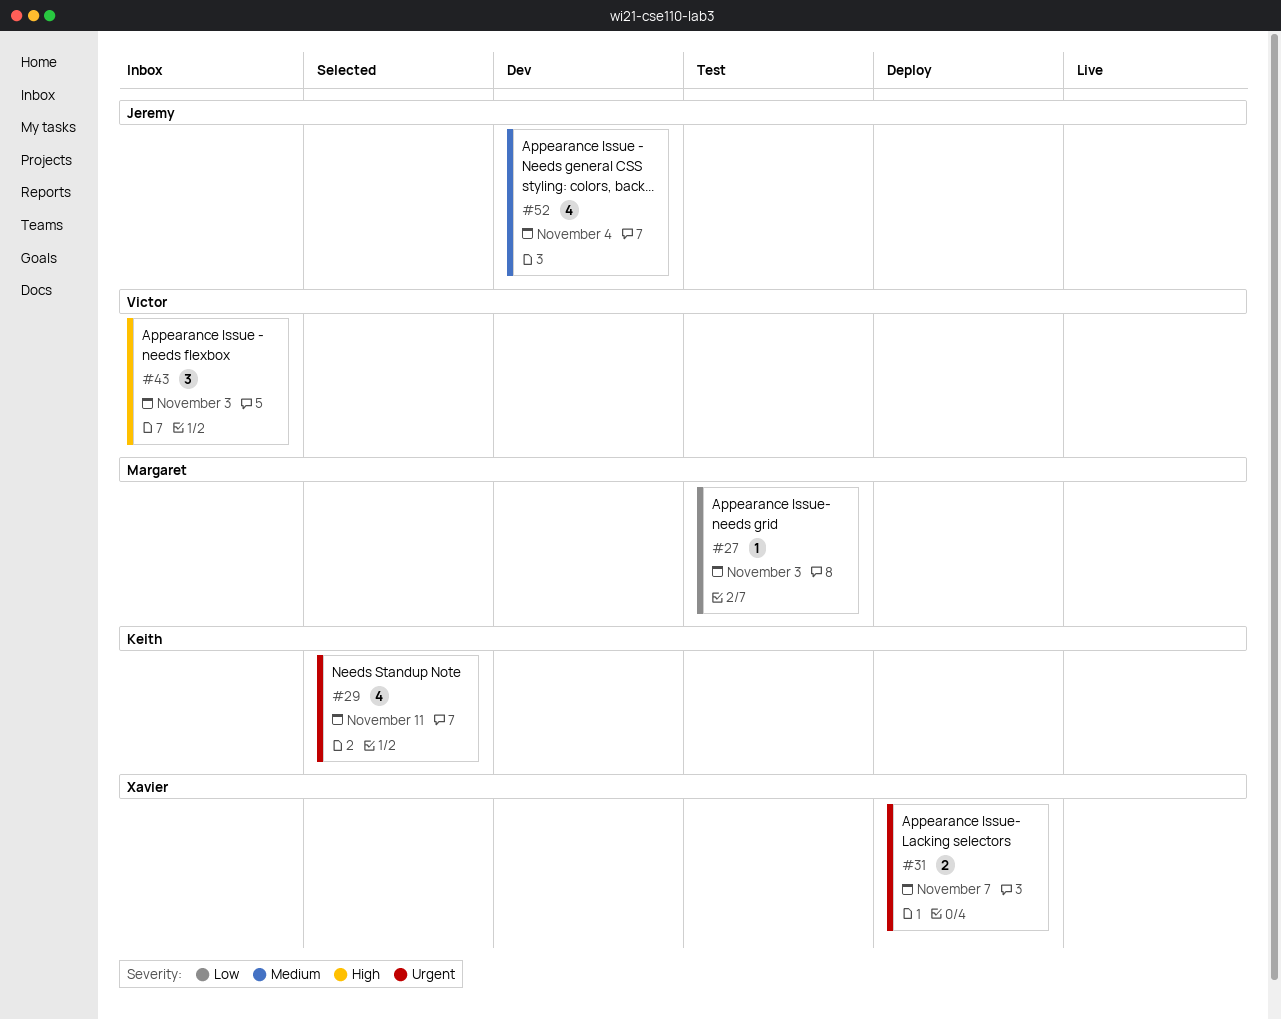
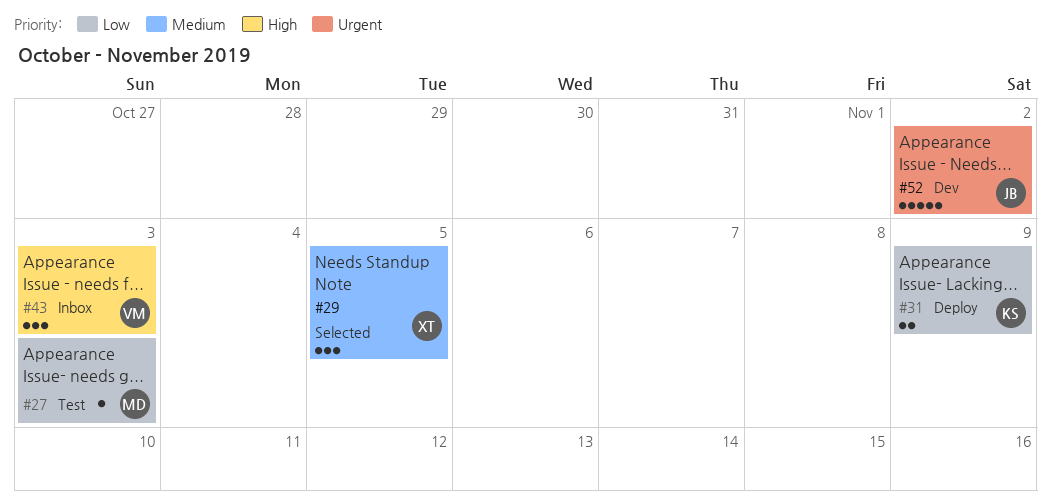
#29, owner: Keith -> Xavier
#29, priority: Urgent -> Medium
#29, estimate: 4 -> 3
#29, due: Nov 11 -> Nov 5
#31, owner: Xavier -> Keith
#31, priority: Urgent -> Low
#31, due: Nov 7 -> Nov 9
#52, priority: Medium -> Urgent
#52, estimate: 4 -> 5
#52, due: Nov 4 -> Nov 2

